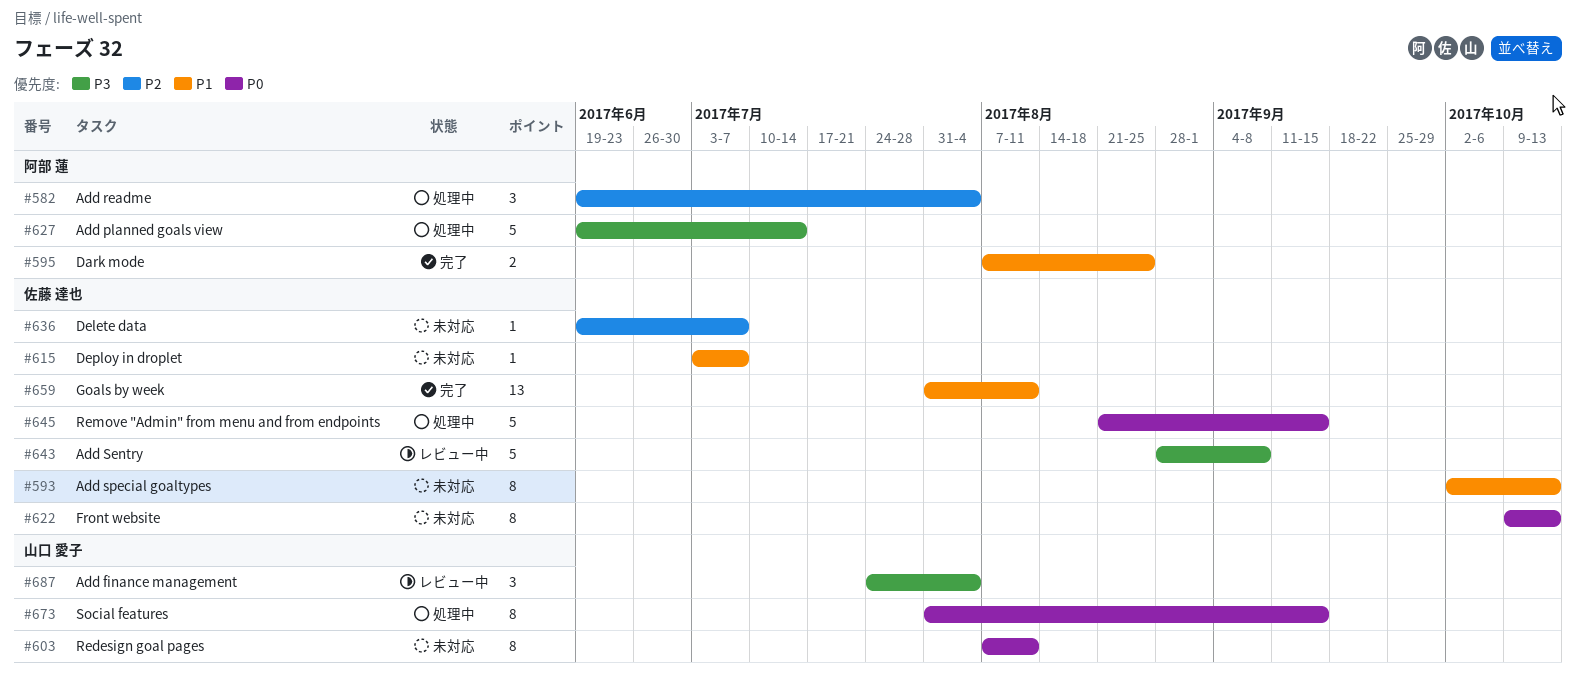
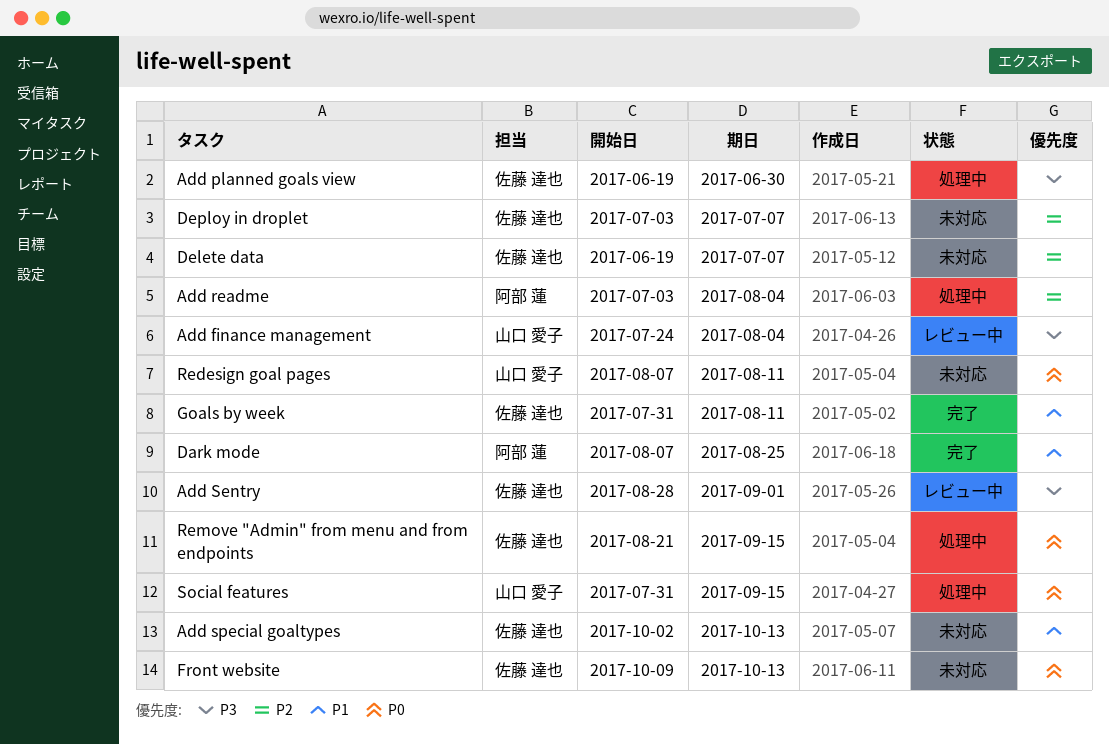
Add planned goals view, owner: 阿部 蓮 -> 佐藤 達也
Add planned goals view, due: Jul 14 -> Jun 30
Add readme, start: Jun 19 -> Jul 3
Add Sentry, due: Sep 8 -> Sep 1
Deploy in droplet, priority: P1 -> P2

